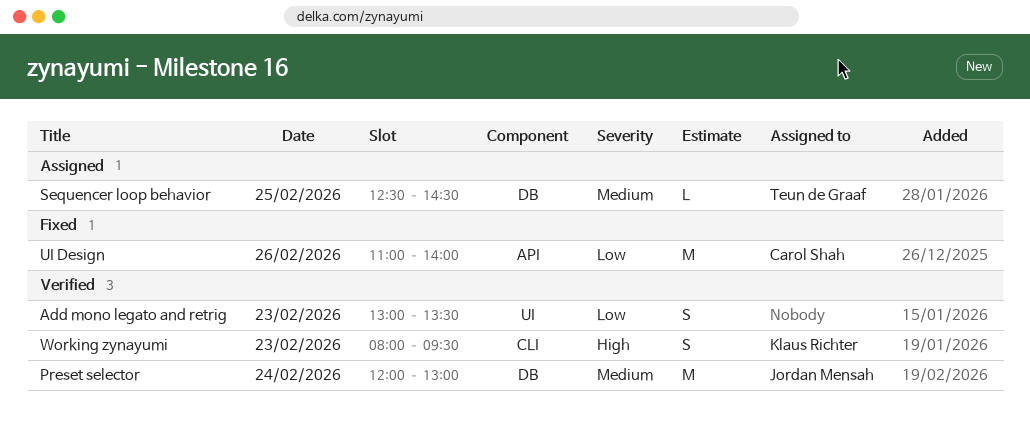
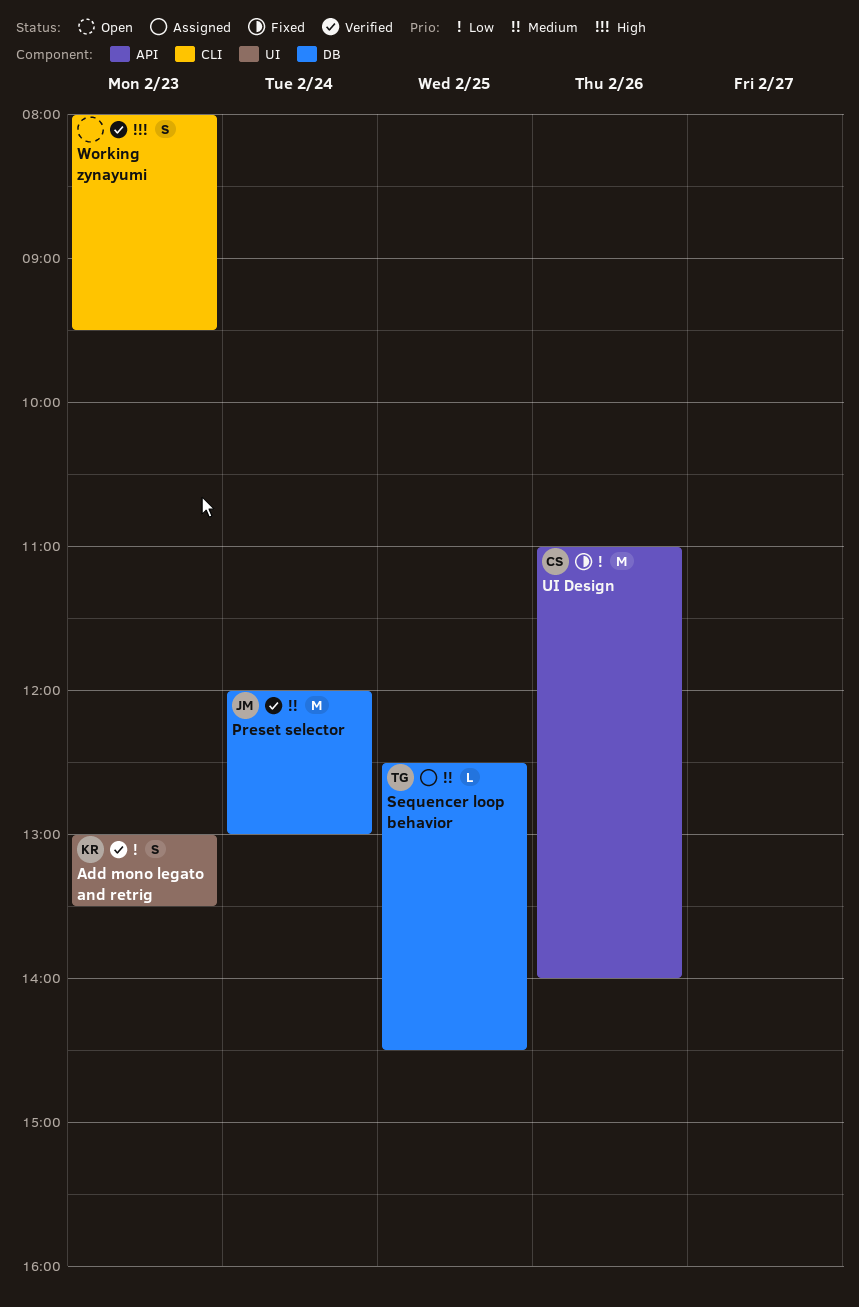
Add mono legato and retrig, owner: none -> Klaus Richter
Working zynayumi, owner: Klaus Richter -> none

